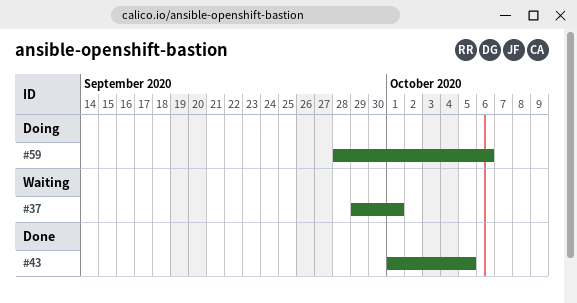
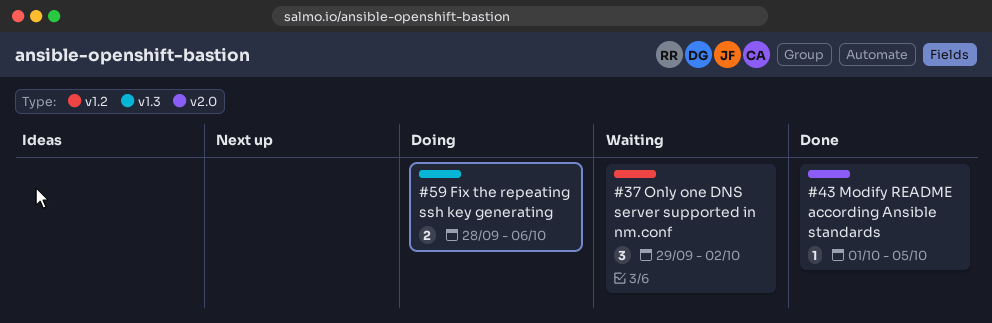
#37, due: Oct 1 -> Oct 2

